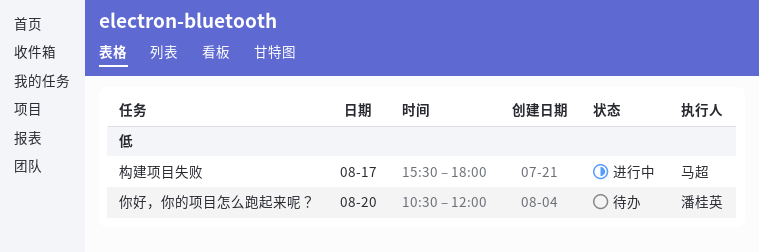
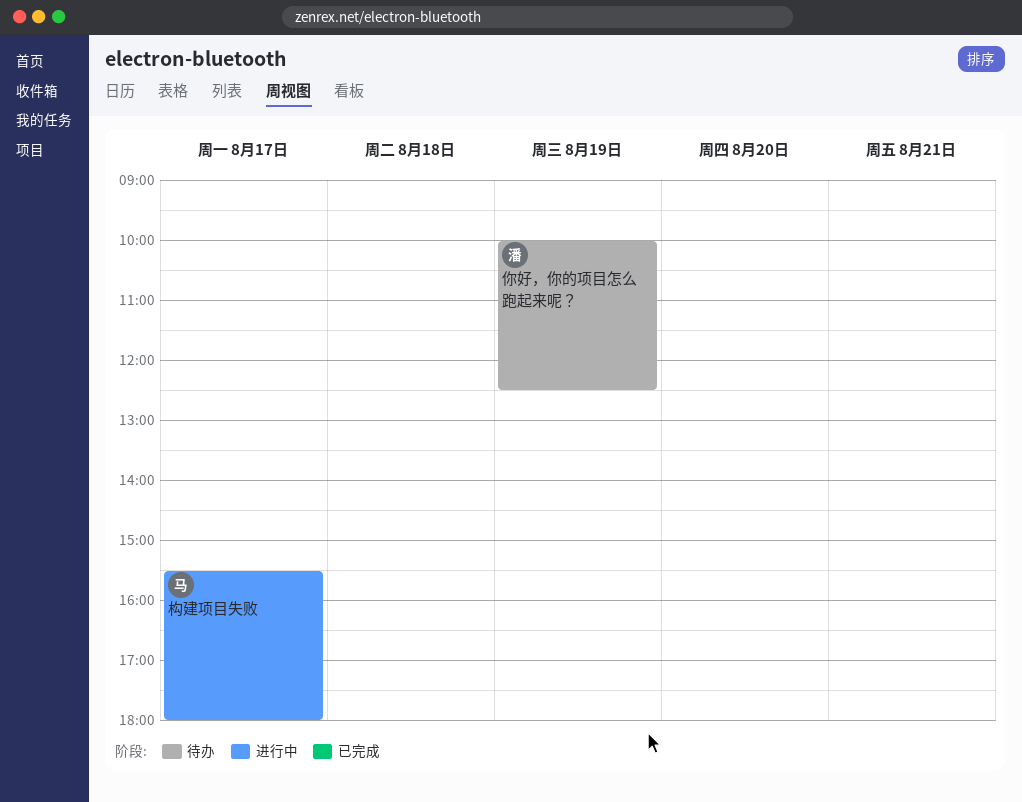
你好，你的项目怎么跑起来呢？, day: Aug 20 -> Aug 19
你好，你的项目怎么跑起来呢？, begins: 10:30 -> 10:00
你好，你的项目怎么跑起来呢？, ends: 12:00 -> 12:30

